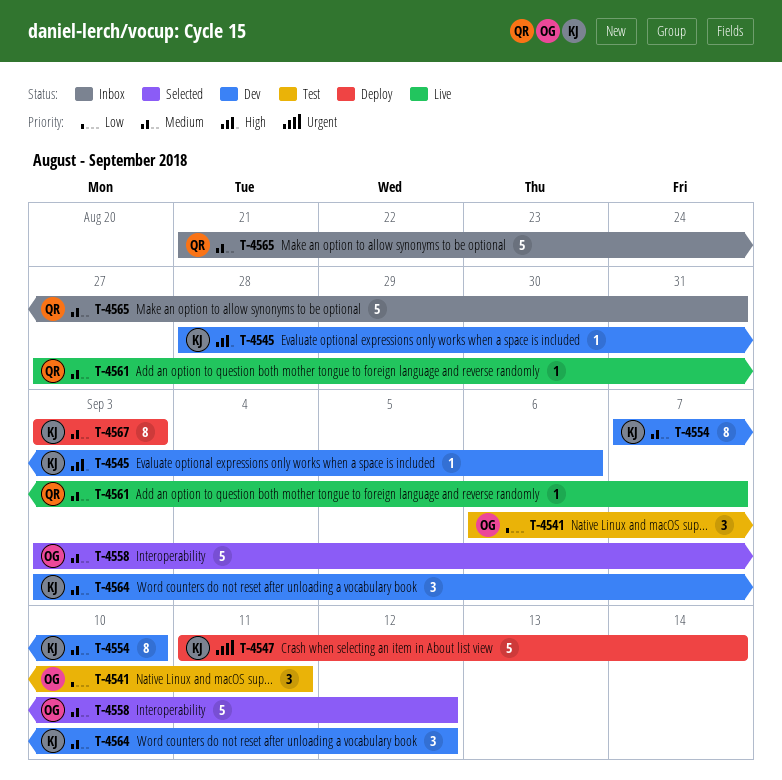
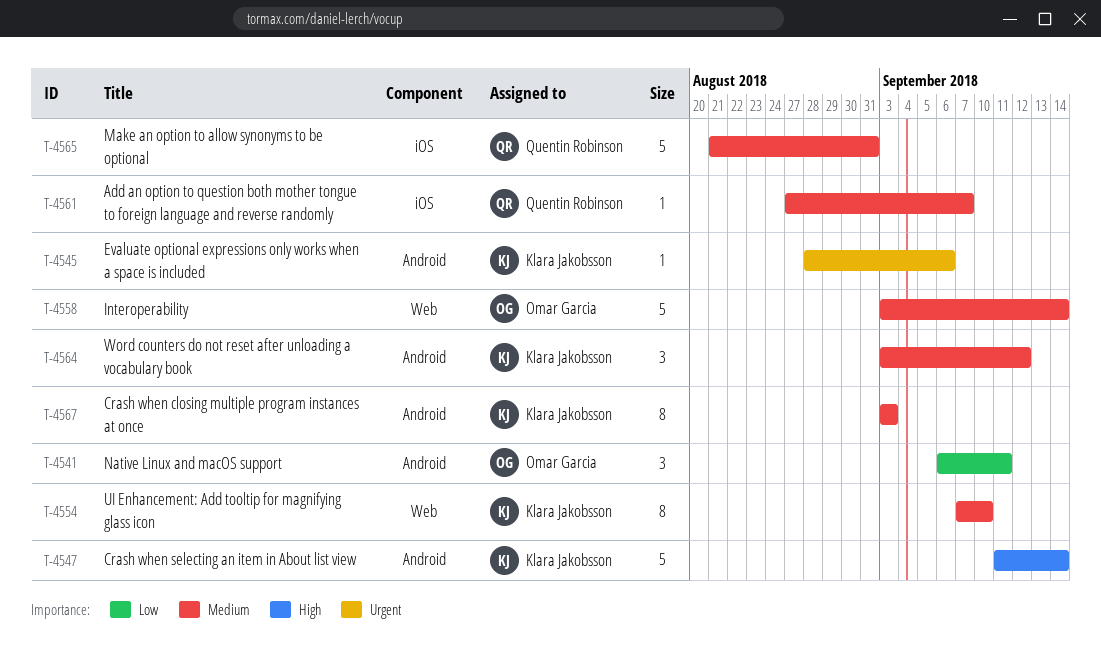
T-4545, priority: High -> Urgent
T-4547, priority: Urgent -> High
T-4558, due: Sep 12 -> Sep 14

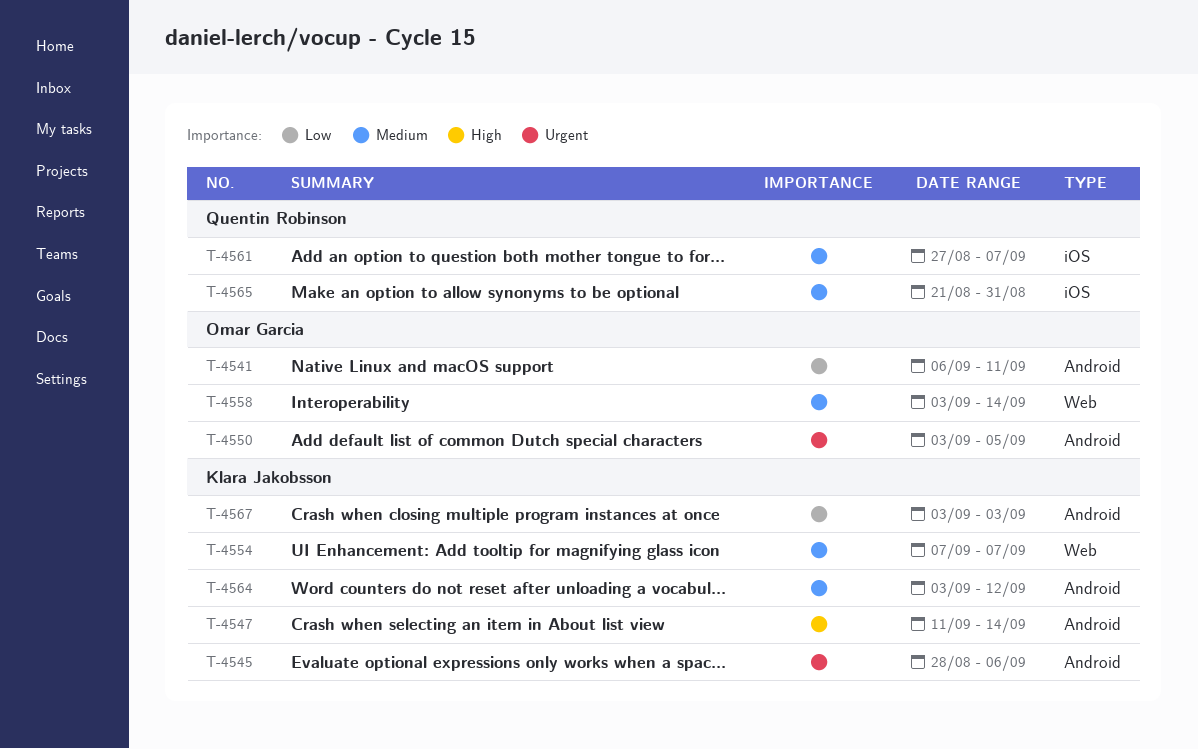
T-4550: none -> present
T-4554, due: Sep 10 -> Sep 7
T-4567, priority: Medium -> Low

